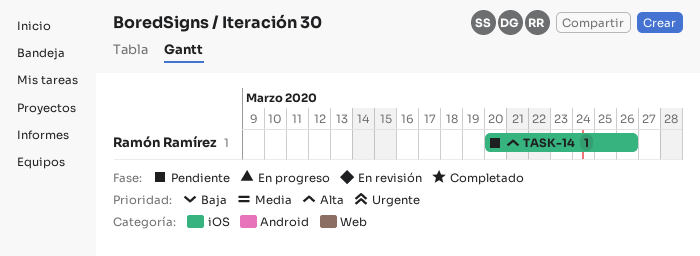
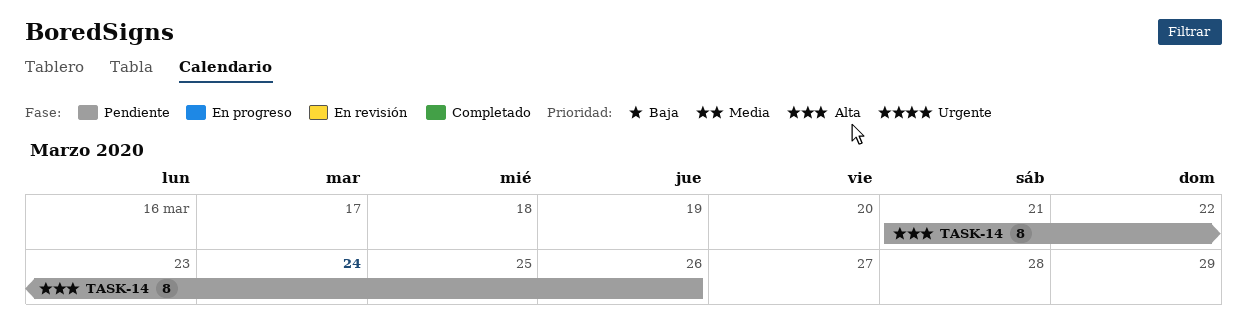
TASK-14, estimate: 1 -> 8
TASK-14, start: Mar 20 -> Mar 21

